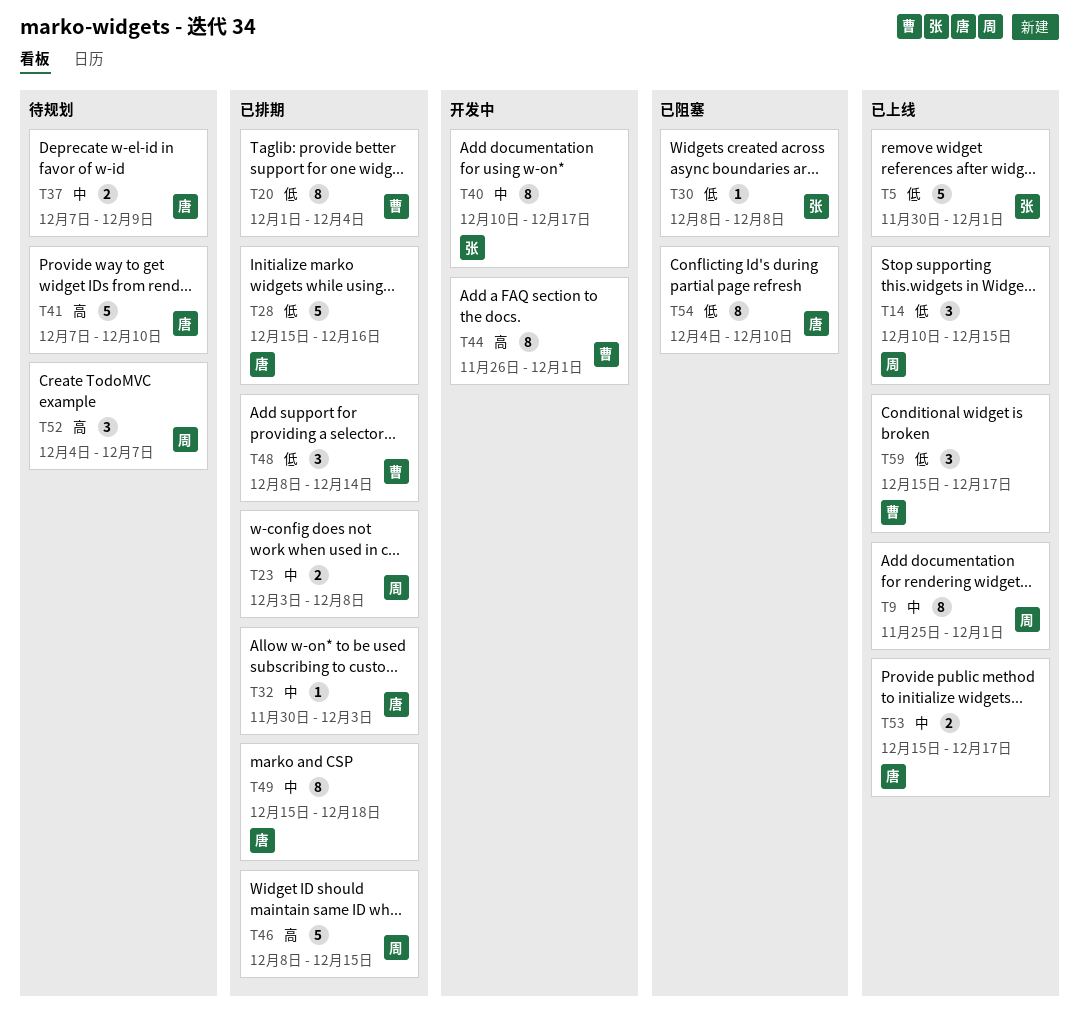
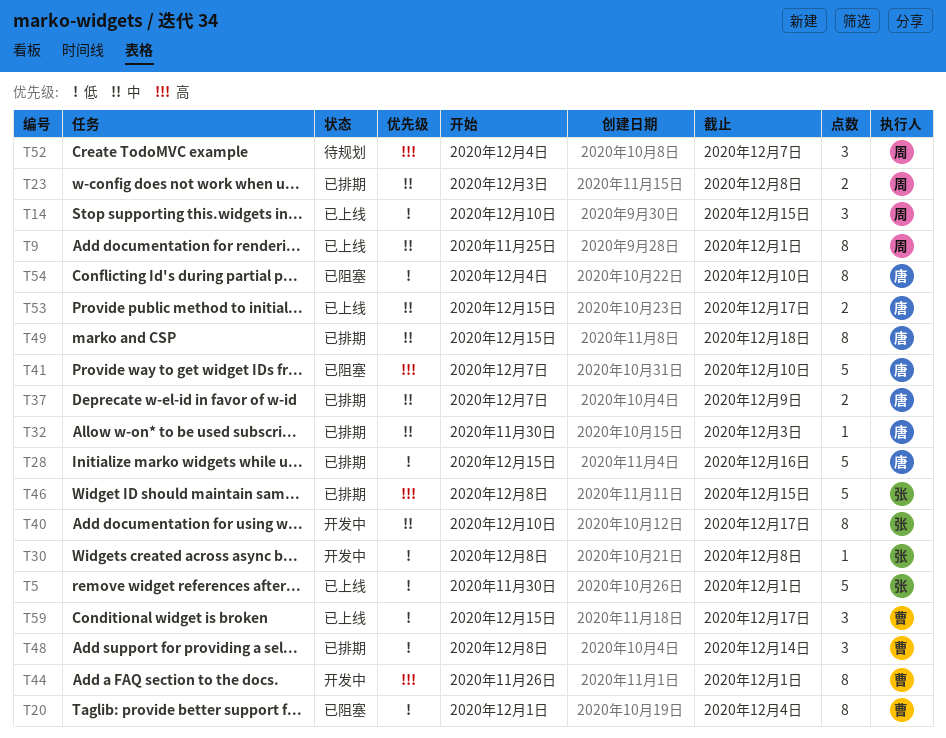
T20, status: 已排期 -> 已阻塞
T30, status: 已阻塞 -> 开发中
T37, status: 待规划 -> 已排期
T41, status: 待规划 -> 已阻塞
T46, owner: 周 -> 张

